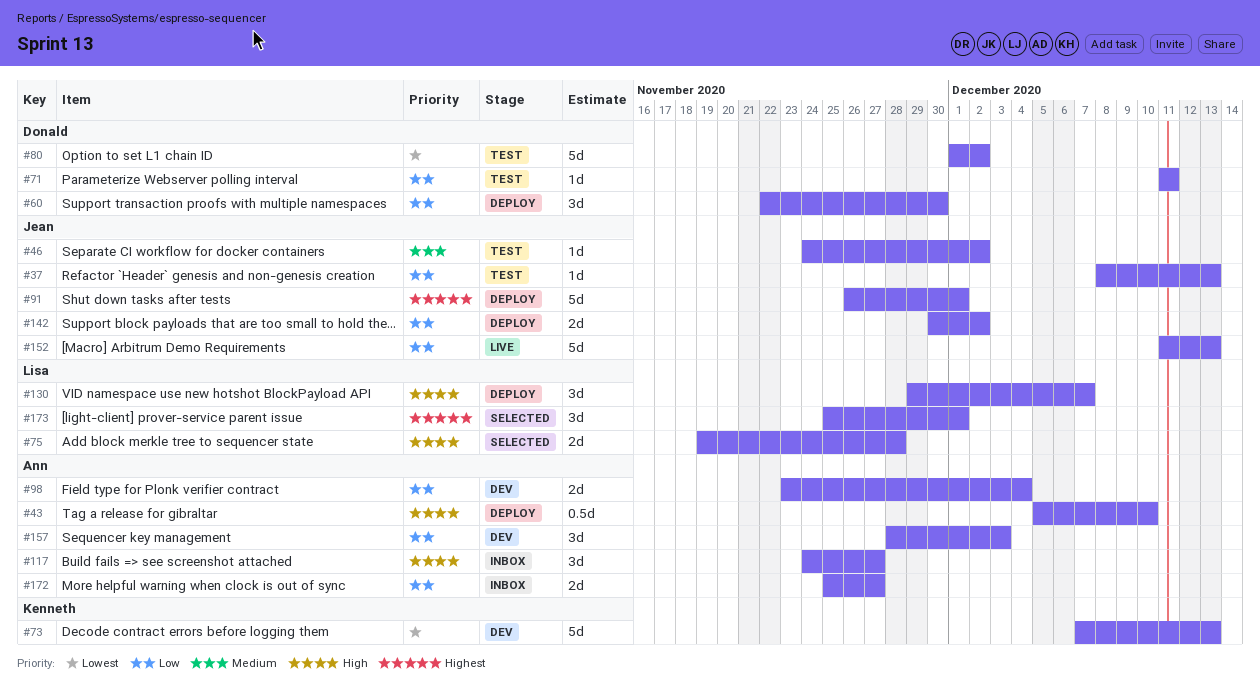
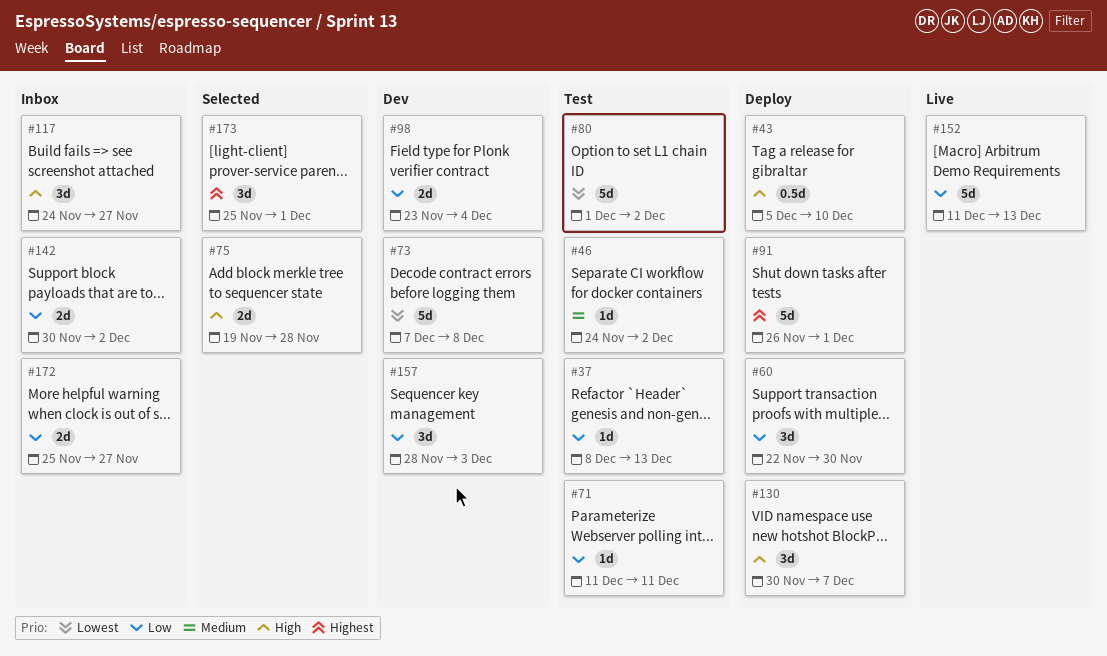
#73, due: Dec 13 -> Dec 8
#130, start: Nov 29 -> Nov 30
#142, status: Deploy -> Inbox

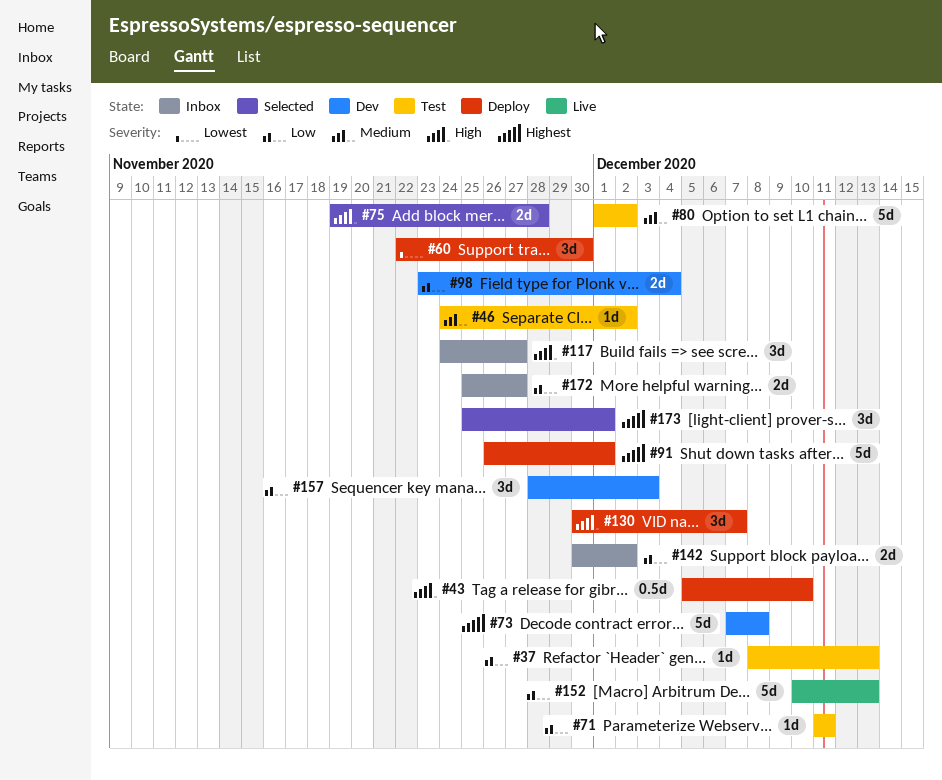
#60, priority: Low -> Lowest
#73, priority: Lowest -> Highest
#80, priority: Lowest -> Medium
#152, start: Dec 11 -> Dec 10

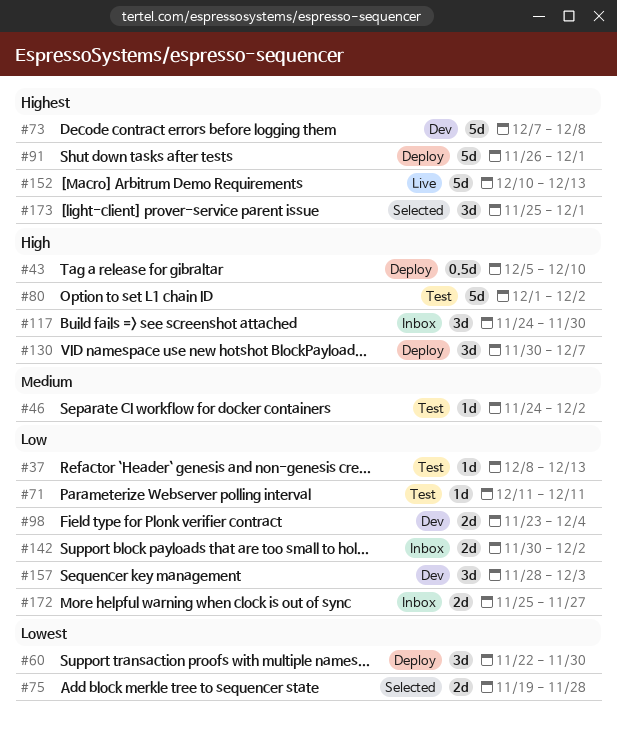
#75, priority: High -> Lowest
#80, priority: Medium -> High
#117, due: Nov 27 -> Nov 30
#152, priority: Low -> Highest

